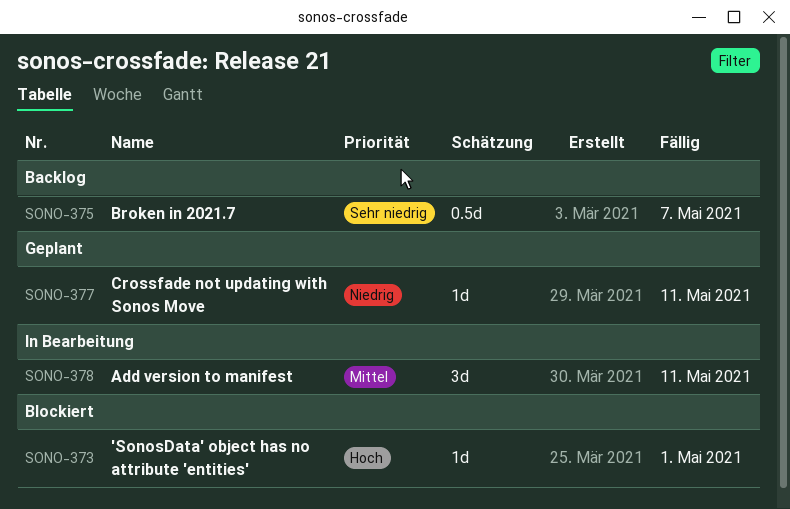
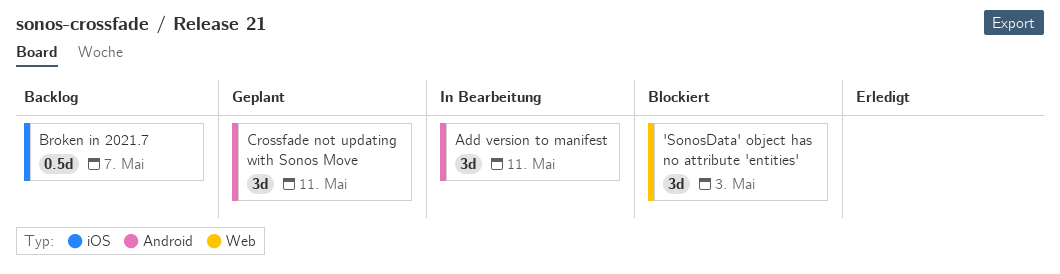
'SonosData' object has no attribute 'entities', estimate: 1d -> 3d
'SonosData' object has no attribute 'entities', due: May 1 -> May 3
Crossfade not updating with Sonos Move, estimate: 1d -> 3d

